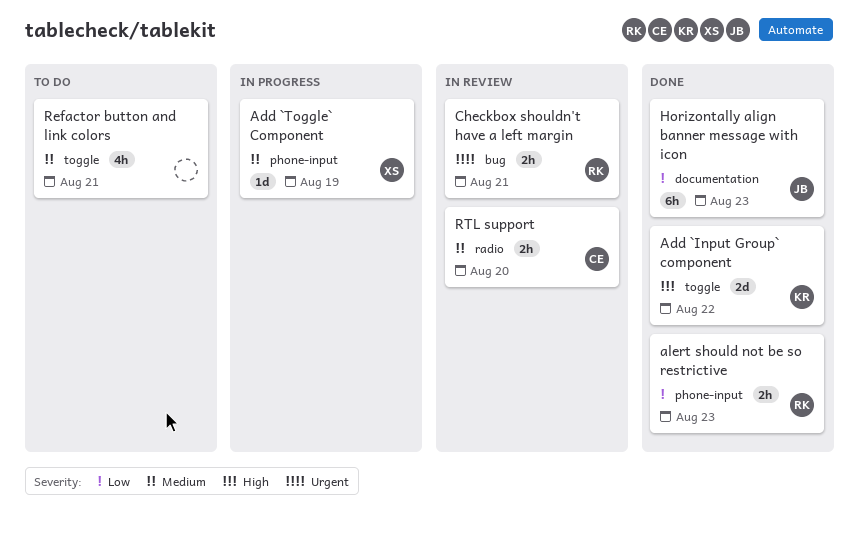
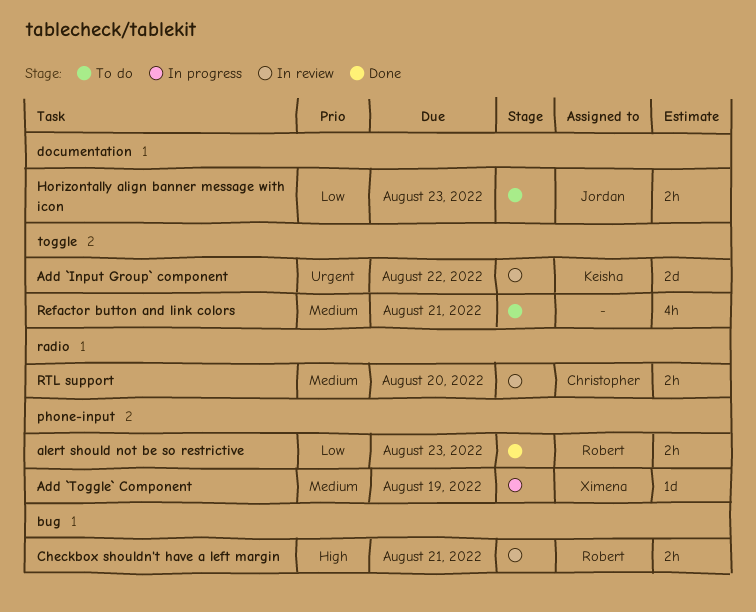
Add `Input Group` component, status: Done -> In review
Add `Input Group` component, priority: High -> Urgent
Checkbox shouldn't have a left margin, priority: Urgent -> High
Horizontally align banner message with icon, status: Done -> To do
Horizontally align banner message with icon, estimate: 6h -> 2h

